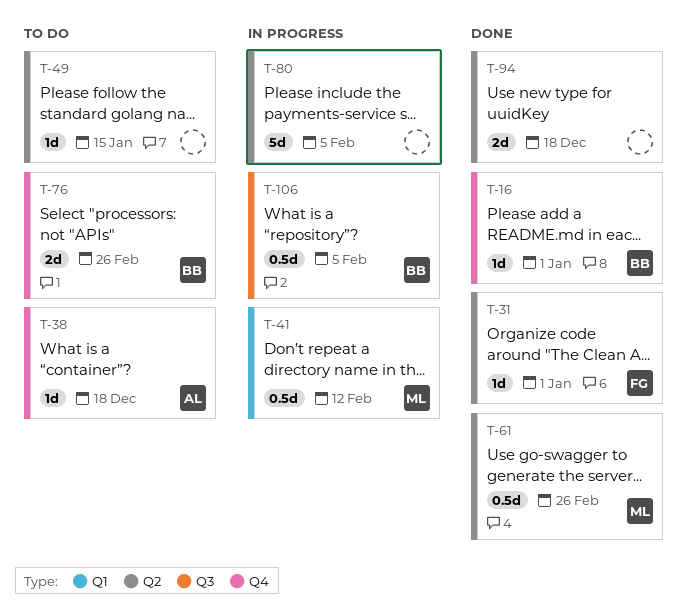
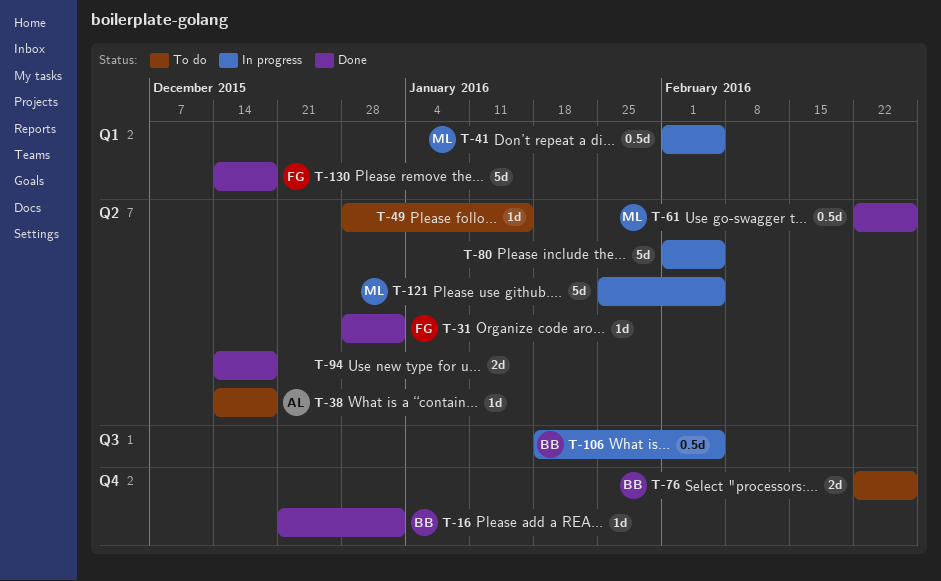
T-38, label: Q4 -> Q2
T-41, due: Feb 12 -> Feb 5
T-121: none -> present
T-130: none -> present

